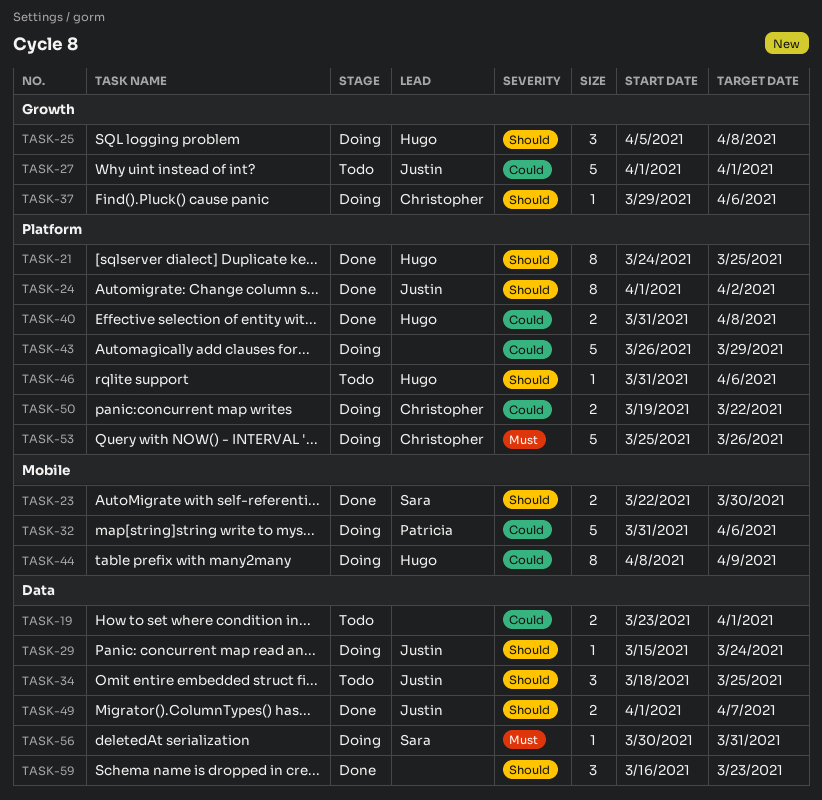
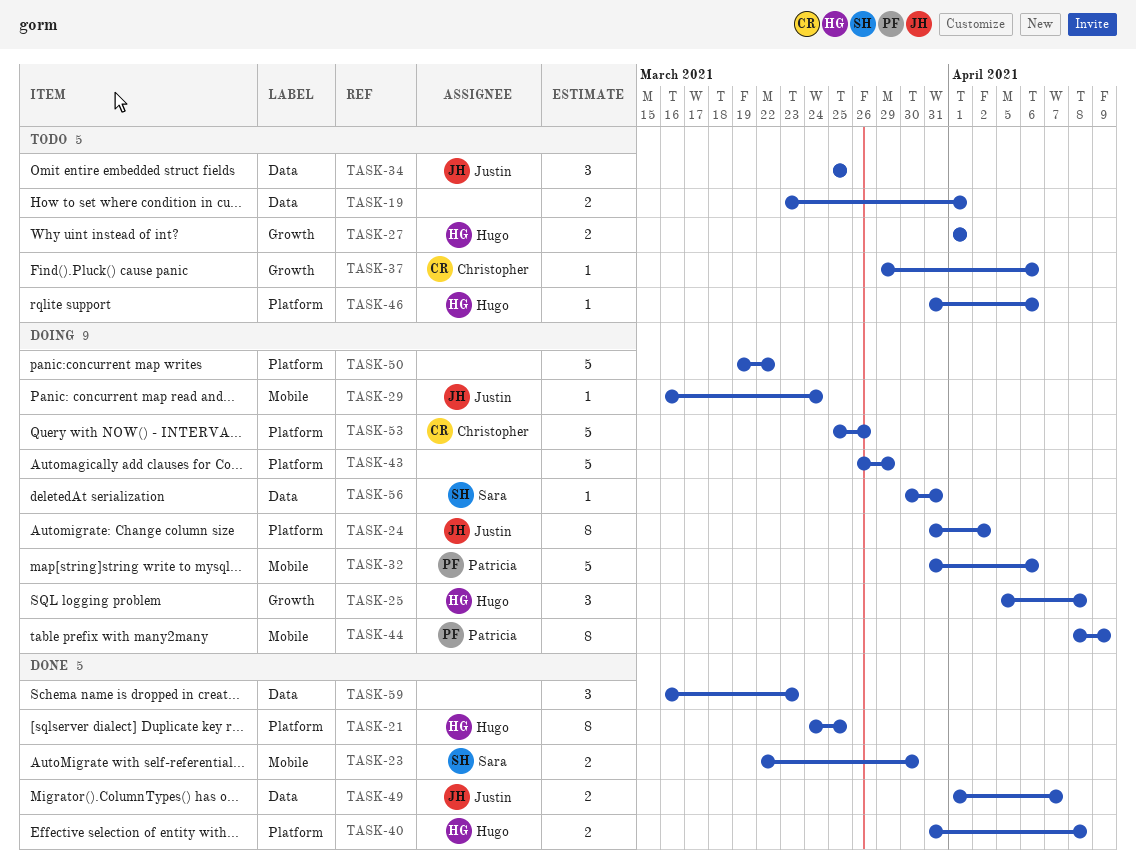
TASK-24, status: Done -> Doing
TASK-24, start: Apr 1 -> Mar 31
TASK-27, owner: Justin -> Hugo
TASK-27, estimate: 5 -> 2
TASK-29, label: Data -> Mobile
TASK-29, start: Mar 15 -> Mar 16
TASK-34, start: Mar 18 -> Mar 25
TASK-37, status: Doing -> Todo
TASK-44, owner: Hugo -> Patricia
TASK-50, owner: Christopher -> none
TASK-50, estimate: 2 -> 5

